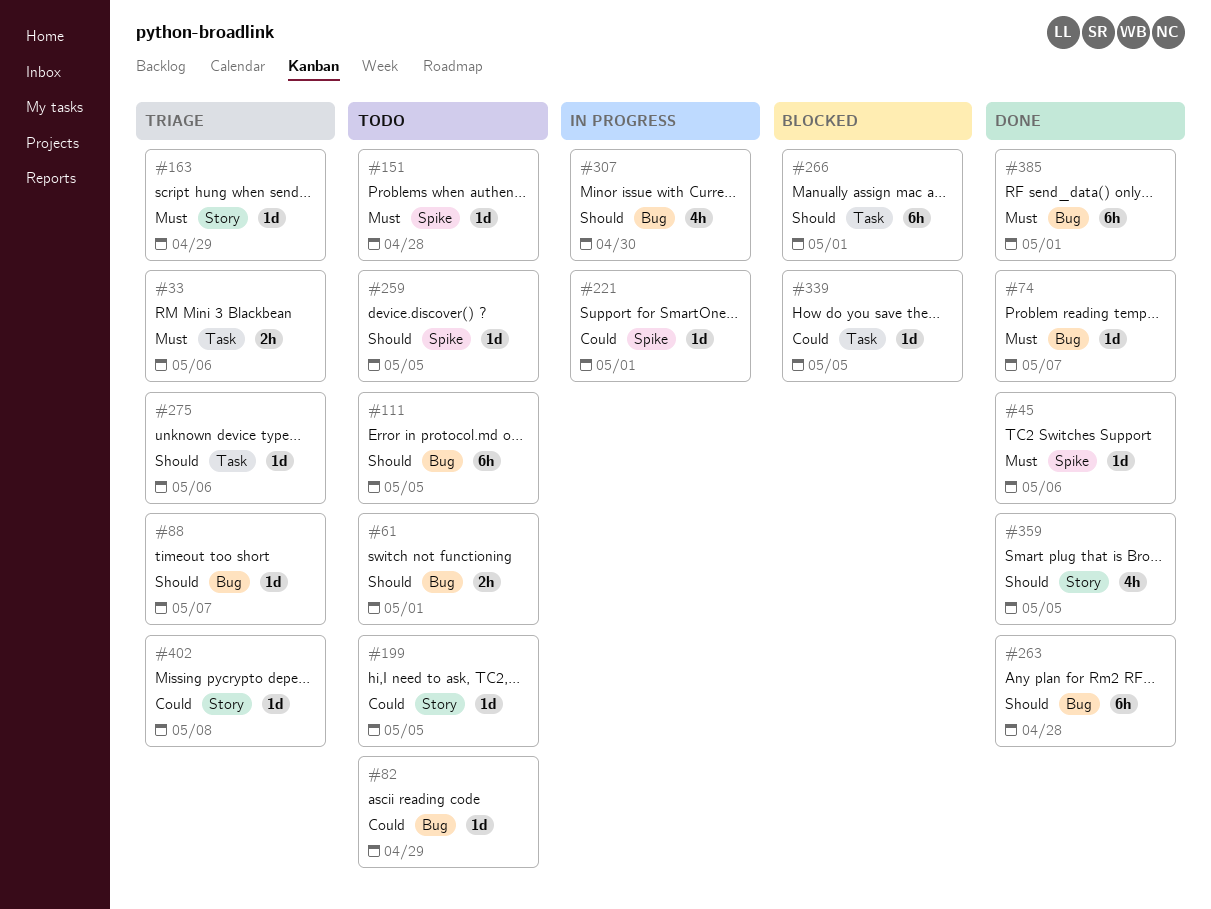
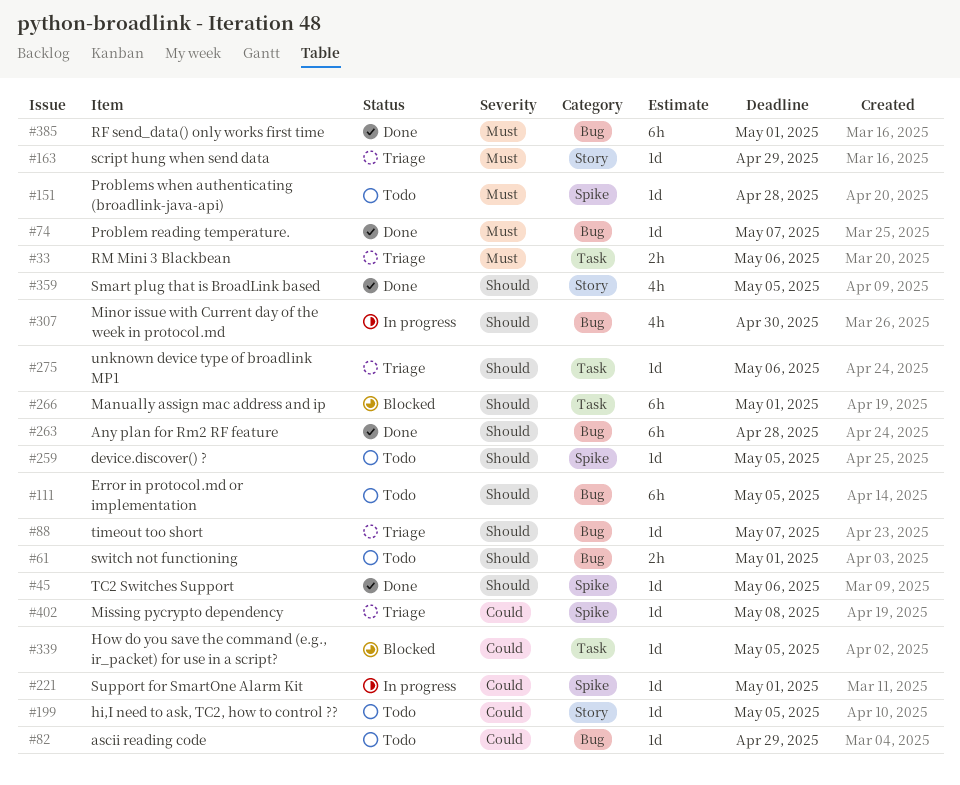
#45, priority: Must -> Should
#402, label: Story -> Spike

